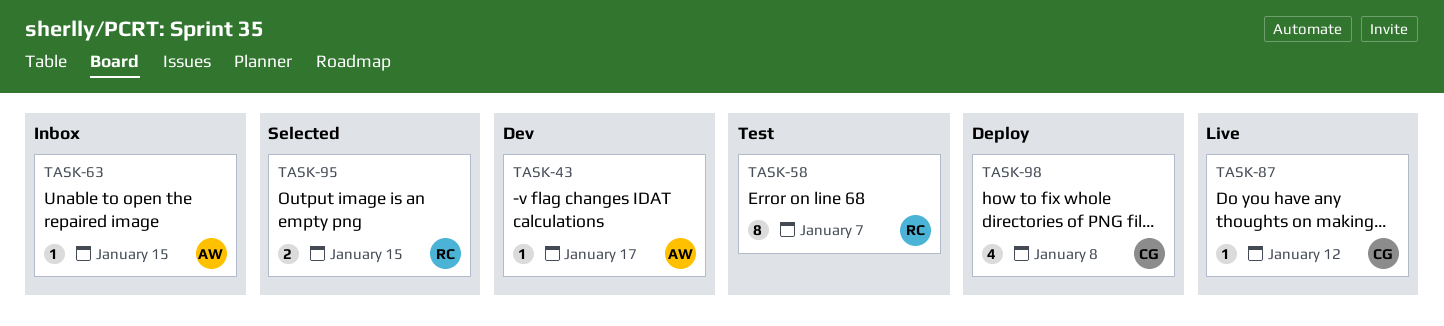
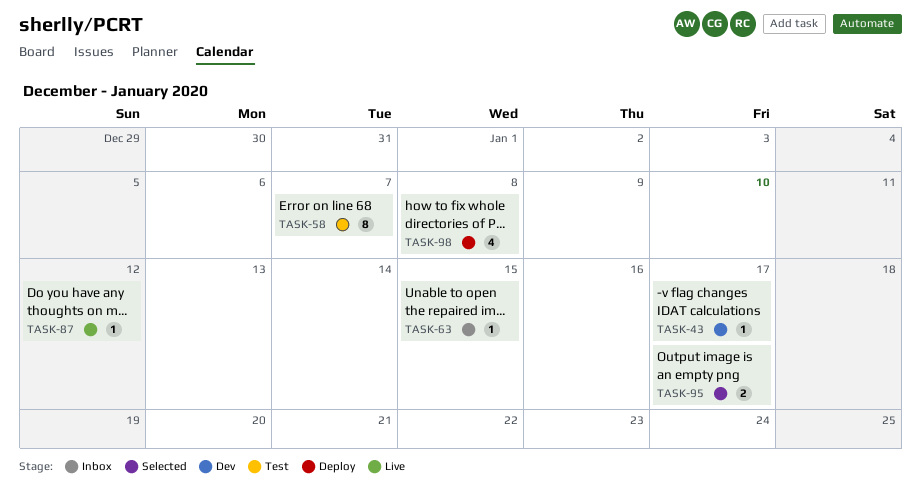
TASK-95, due: Jan 15 -> Jan 17

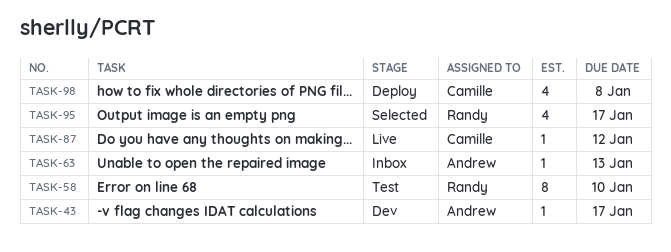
TASK-58, due: Jan 7 -> Jan 10
TASK-63, due: Jan 15 -> Jan 13
TASK-95, estimate: 2 -> 4

